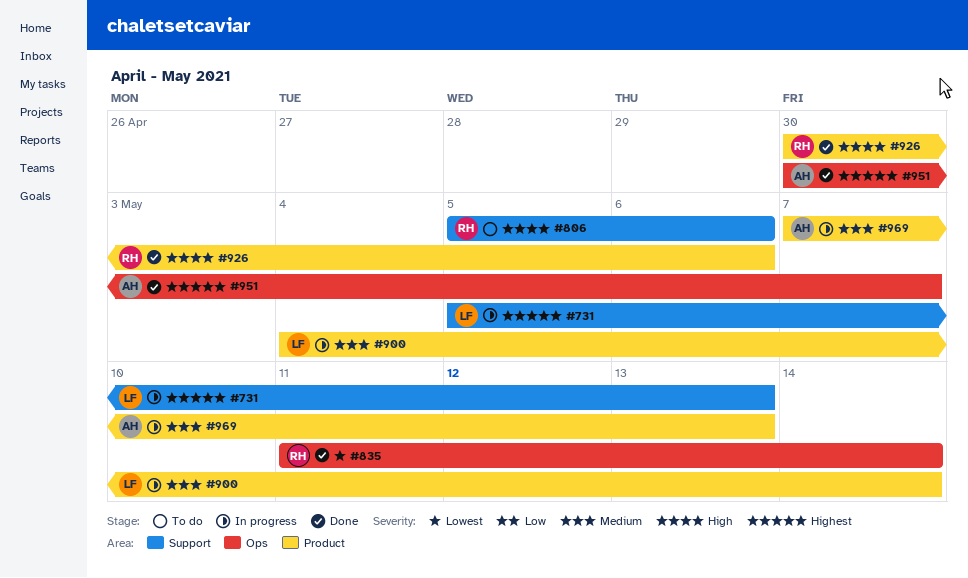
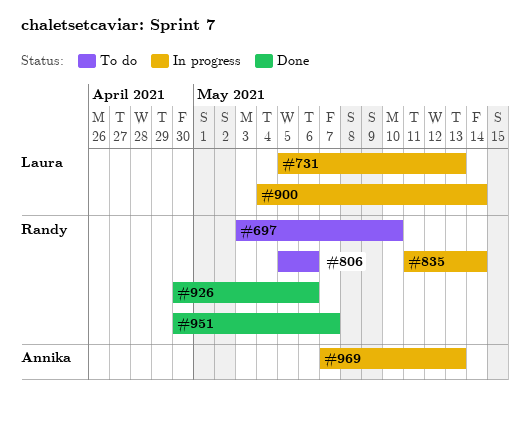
#697: none -> present
#835, status: Done -> In progress
#951, owner: Annika -> Randy

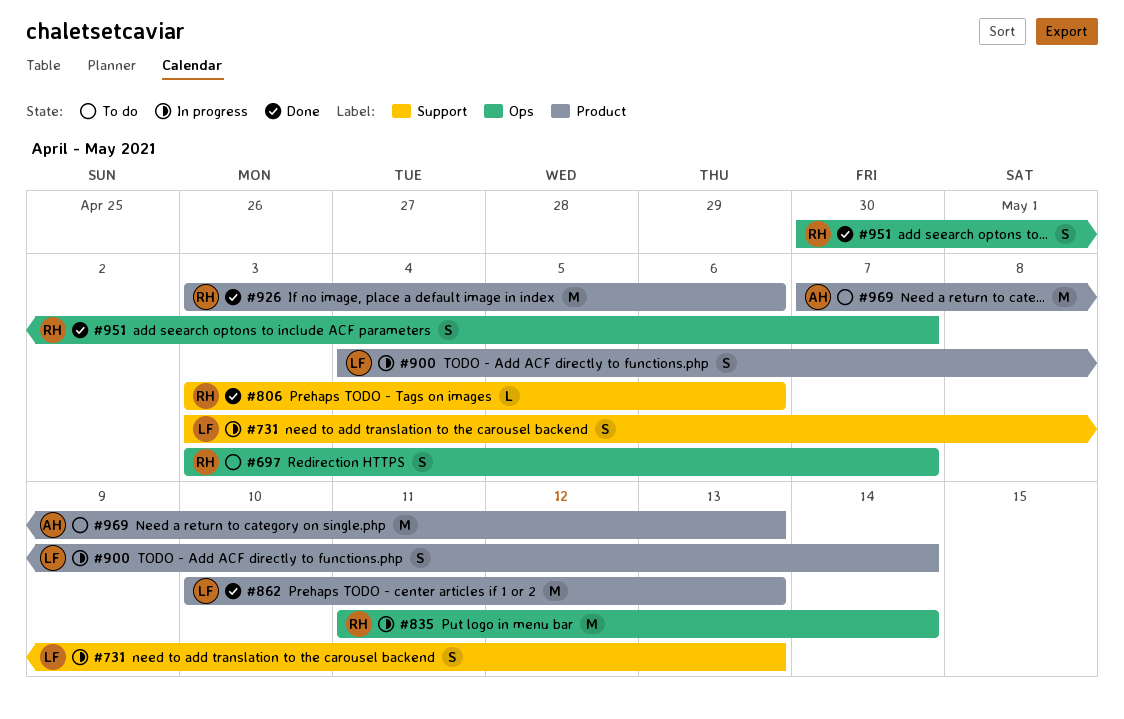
#697, due: May 10 -> May 7
#731, start: May 5 -> May 3
#806, status: To do -> Done
#806, start: May 5 -> May 3
#862: none -> present
#926, start: Apr 30 -> May 3
#969, status: In progress -> To do

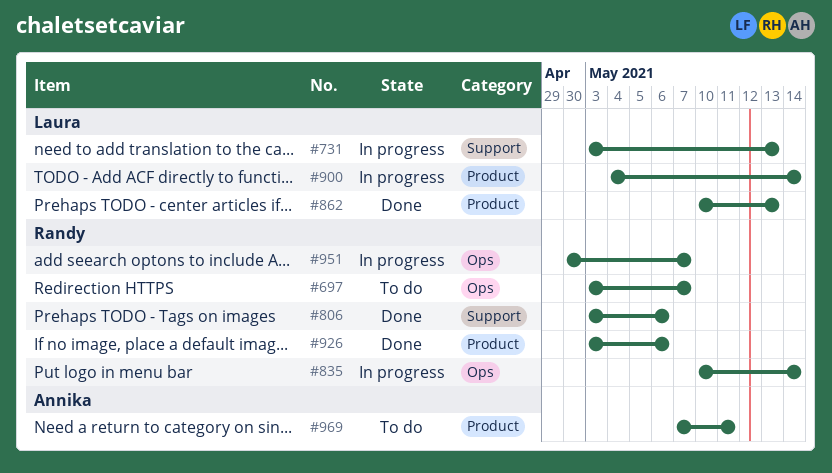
#835, start: May 11 -> May 10
#951, status: Done -> In progress
#969, due: May 13 -> May 11

